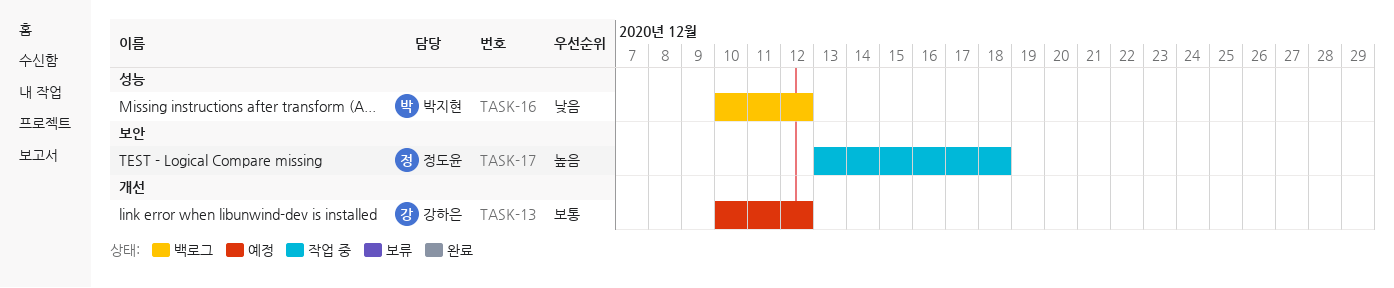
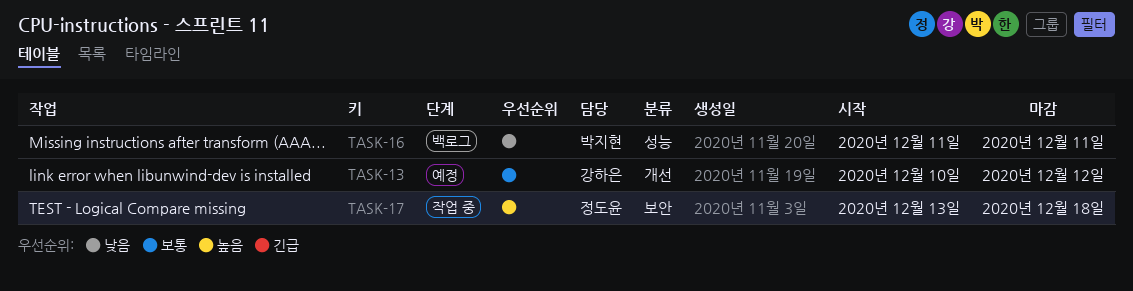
TASK-16, start: Dec 10 -> Dec 11
TASK-16, due: Dec 12 -> Dec 11

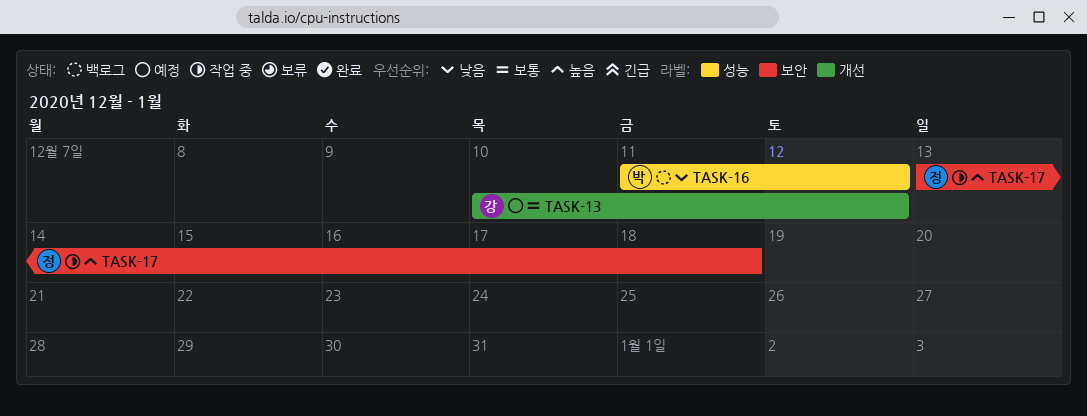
TASK-16, due: Dec 11 -> Dec 12

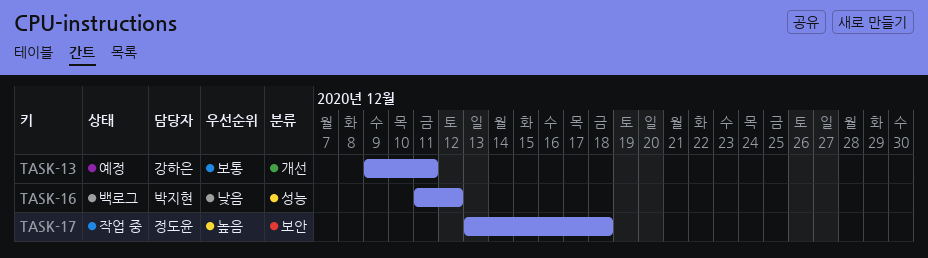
TASK-13, start: Dec 10 -> Dec 9
TASK-13, due: Dec 12 -> Dec 11

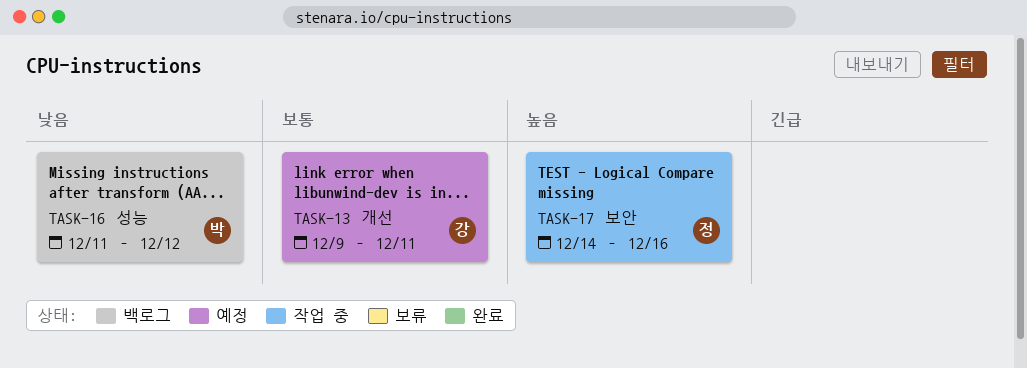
TASK-17, start: Dec 13 -> Dec 14
TASK-17, due: Dec 18 -> Dec 16

